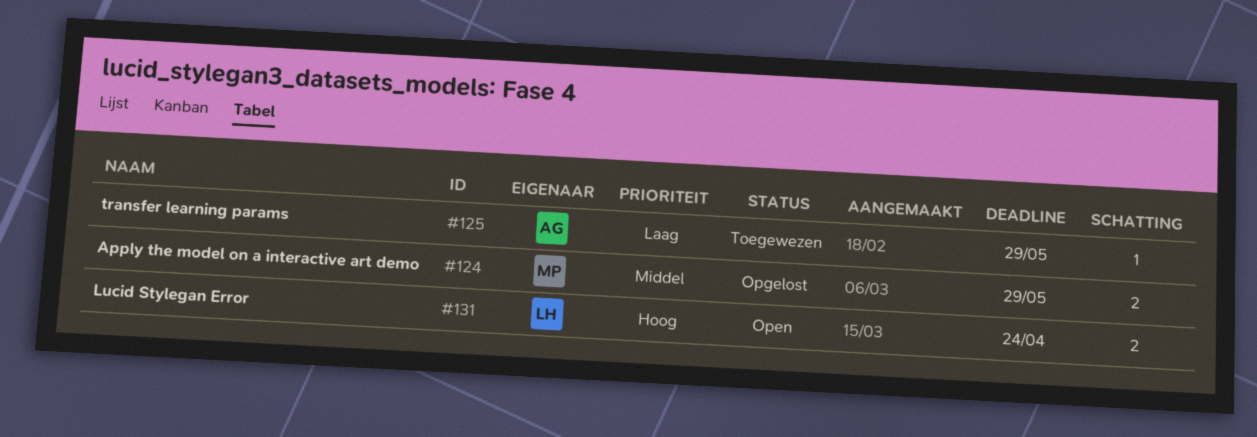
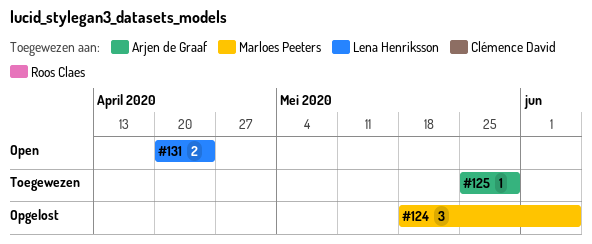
#124, estimate: 2 -> 3
#124, due: May 29 -> Jun 5

